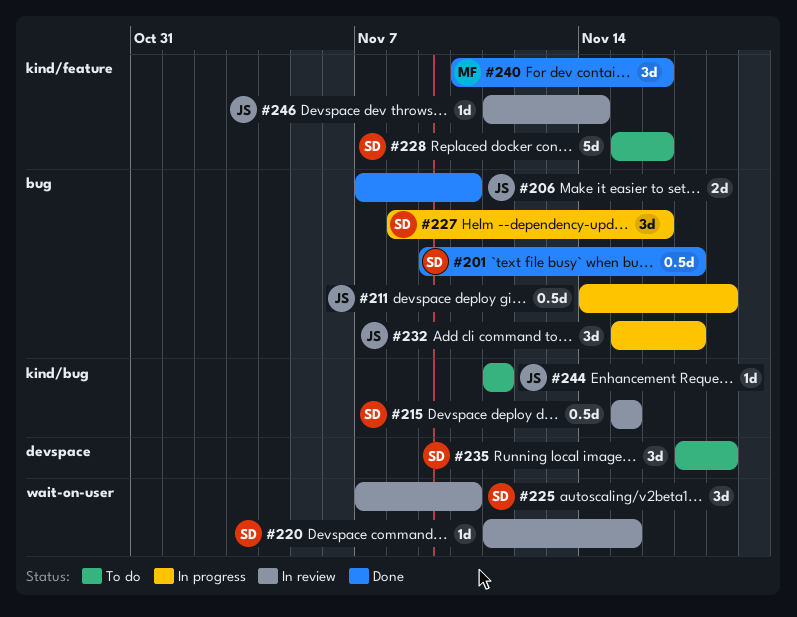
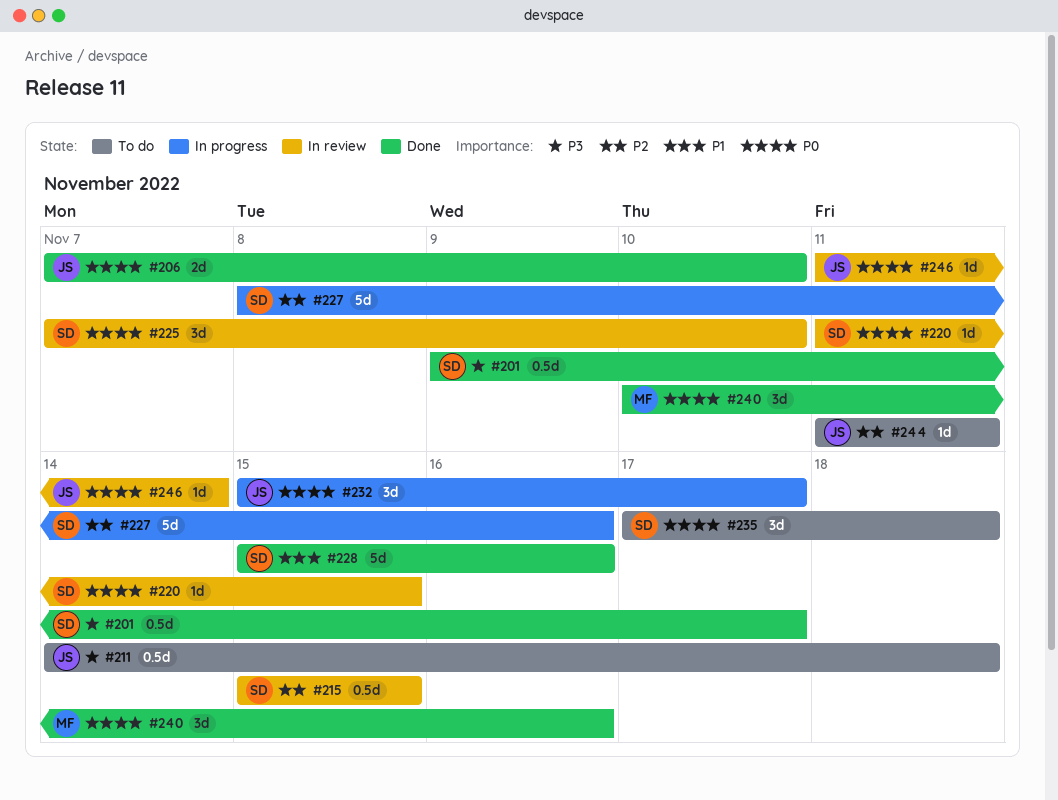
#211, status: In progress -> To do
#227, estimate: 3d -> 5d
#228, status: To do -> Done

